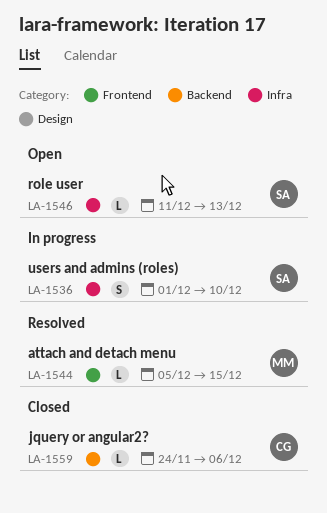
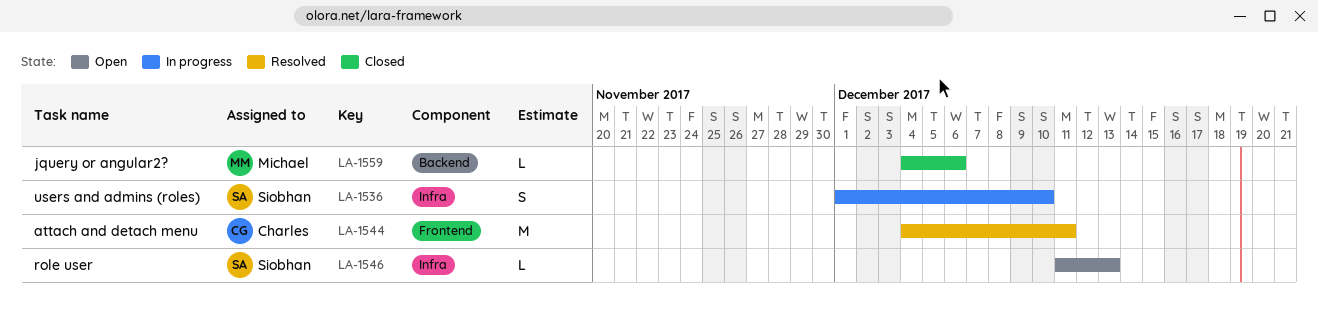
LA-1544, owner: Michael -> Charles
LA-1544, estimate: L -> M
LA-1544, start: Dec 5 -> Dec 4
LA-1544, due: Dec 15 -> Dec 11
LA-1559, owner: Charles -> Michael
LA-1559, start: Nov 24 -> Dec 4

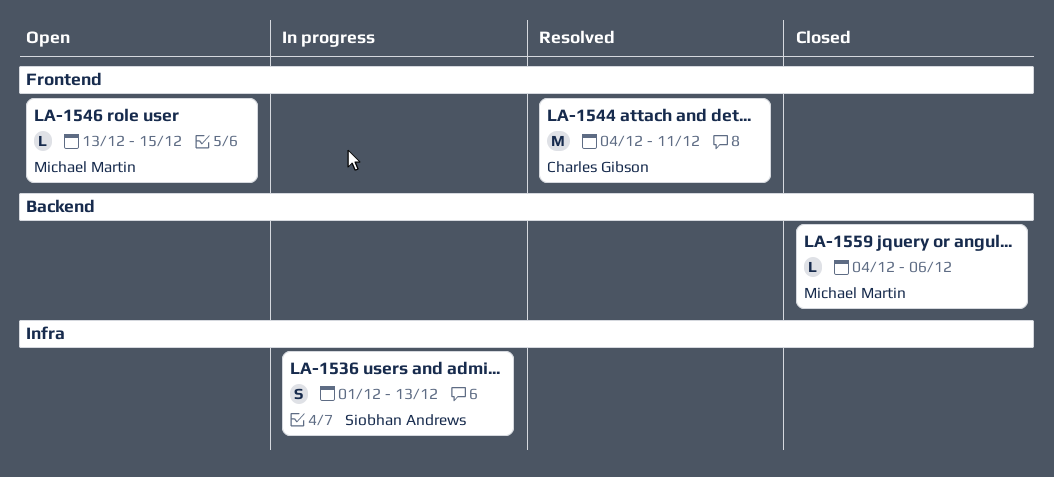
LA-1536, due: Dec 10 -> Dec 13
LA-1546, owner: Siobhan Andrews -> Michael Martin
LA-1546, label: Infra -> Frontend
LA-1546, start: Dec 11 -> Dec 13
LA-1546, due: Dec 13 -> Dec 15

